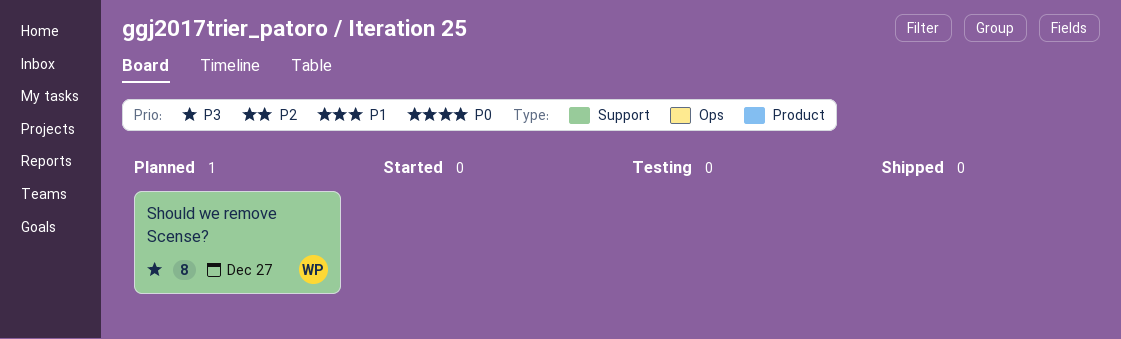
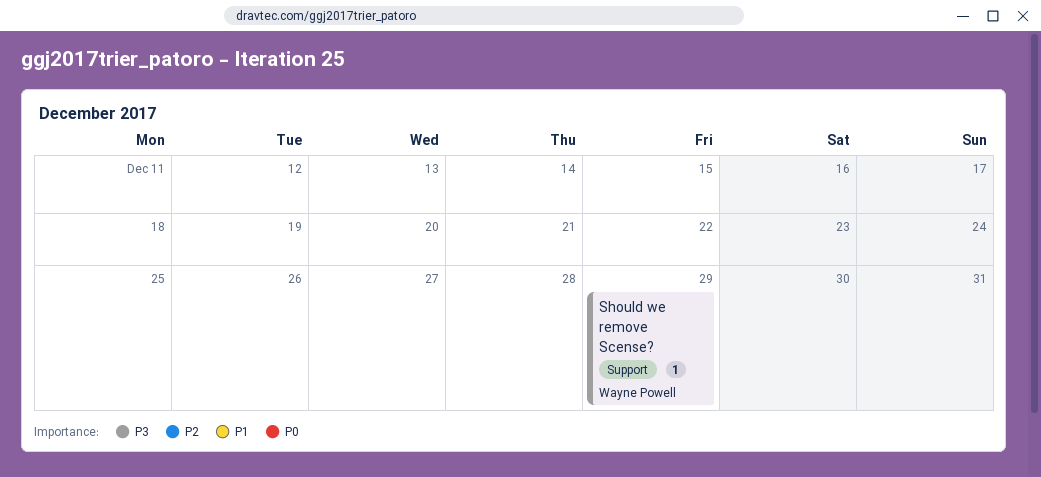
Should we remove Scense?, estimate: 8 -> 1
Should we remove Scense?, due: Dec 27 -> Dec 29

